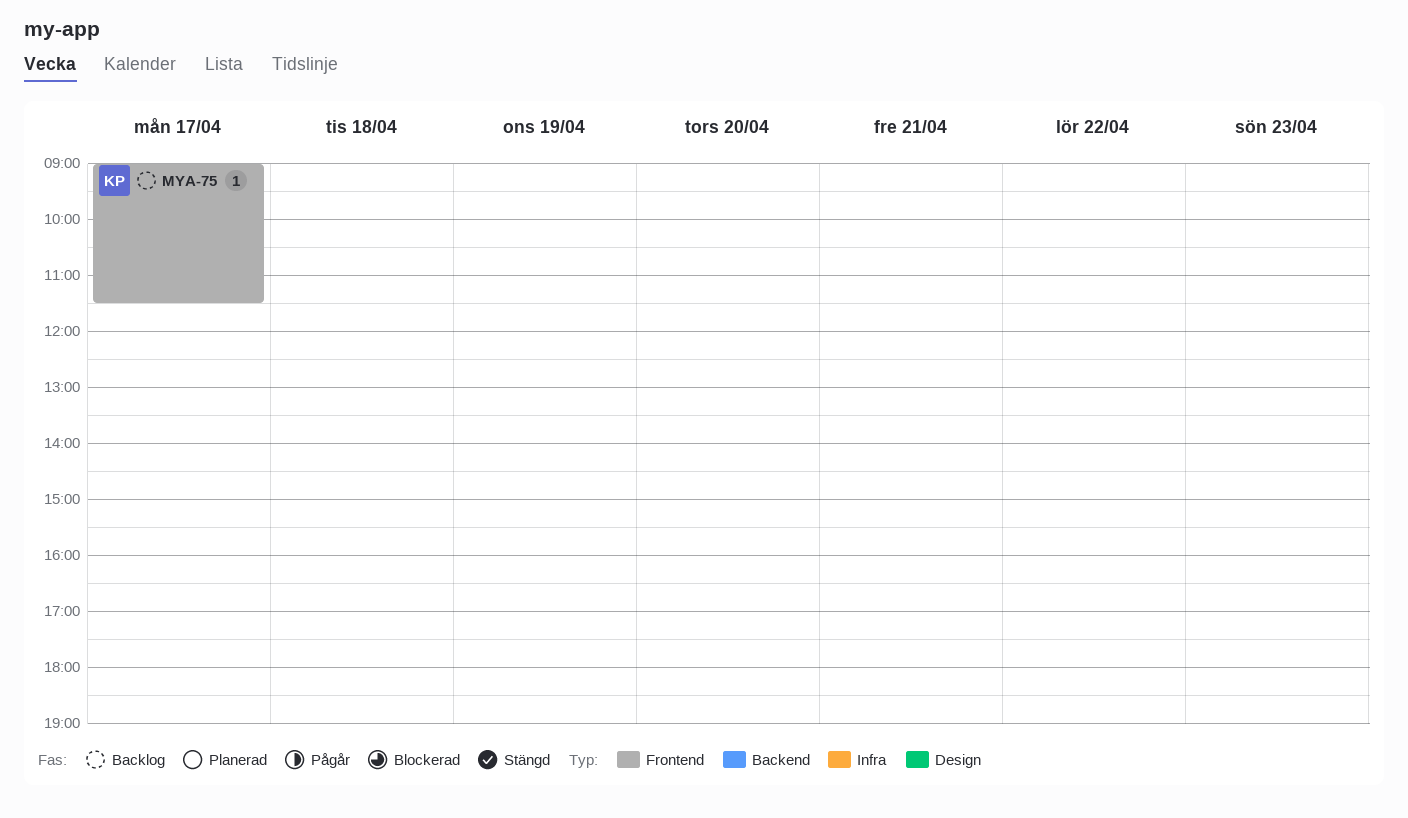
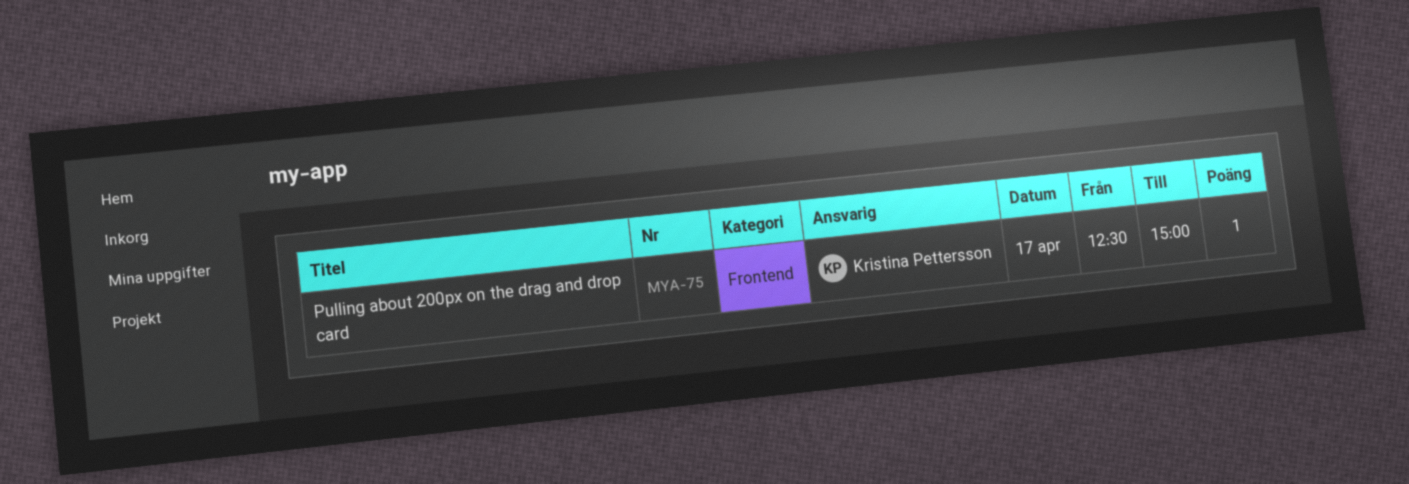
MYA-75, begins: 09:00 -> 12:30
MYA-75, ends: 11:30 -> 15:00

